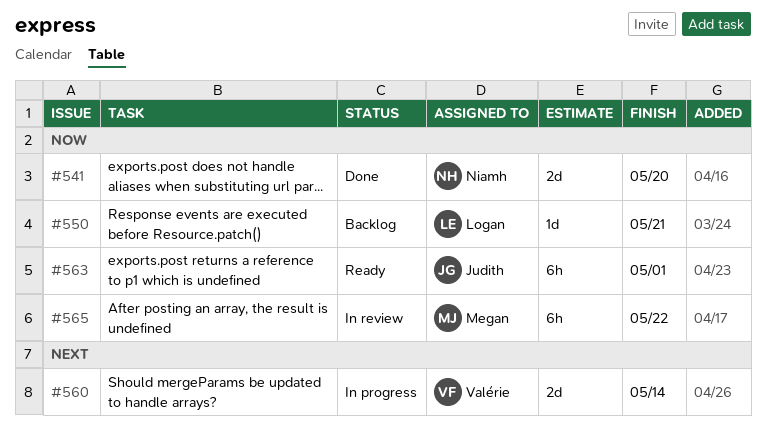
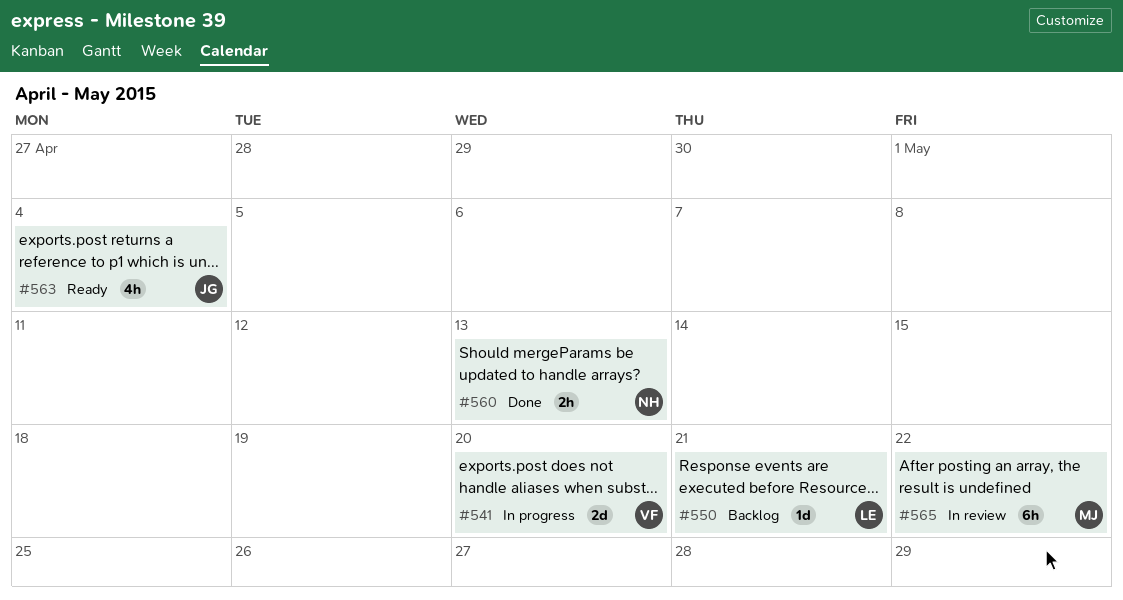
#541, status: Done -> In progress
#541, owner: Niamh -> Valérie
#560, status: In progress -> Done
#560, owner: Valérie -> Niamh
#560, estimate: 2d -> 2h
#560, due: May 14 -> May 13
#563, estimate: 6h -> 4h
#563, due: May 1 -> May 4

